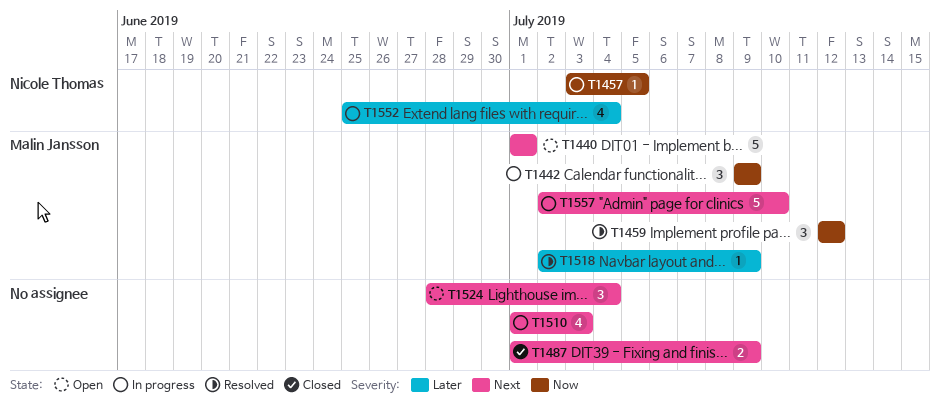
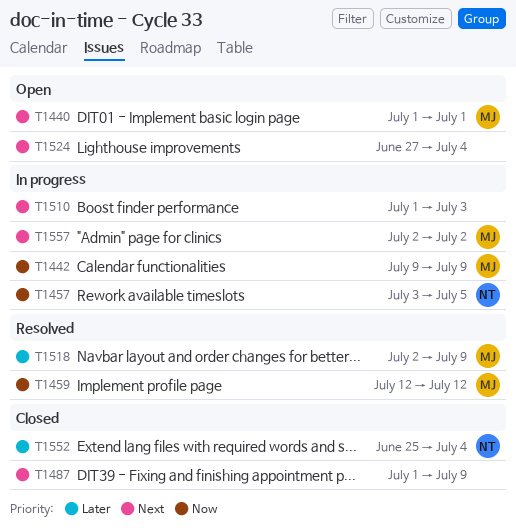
T1524, start: Jun 28 -> Jun 27
T1552, status: In progress -> Closed
T1557, due: Jul 10 -> Jul 2

